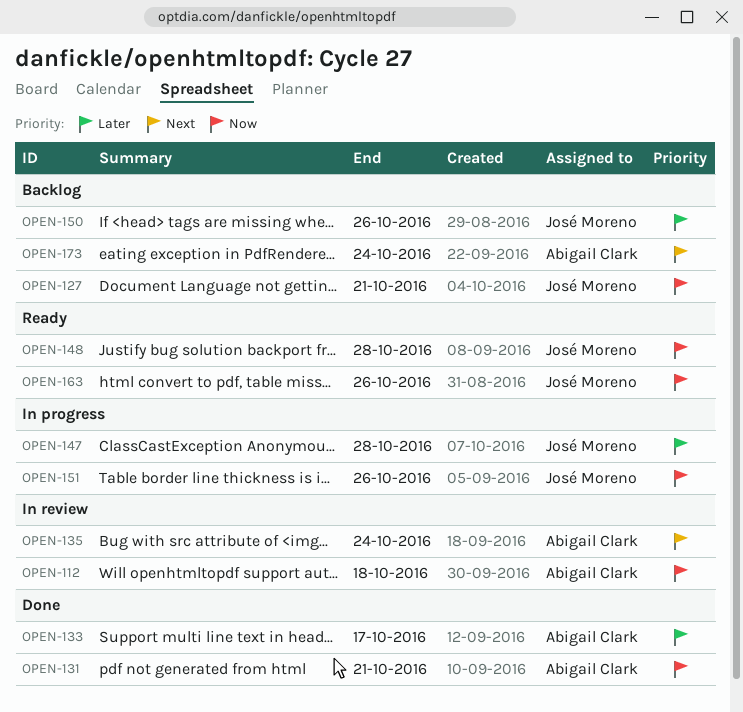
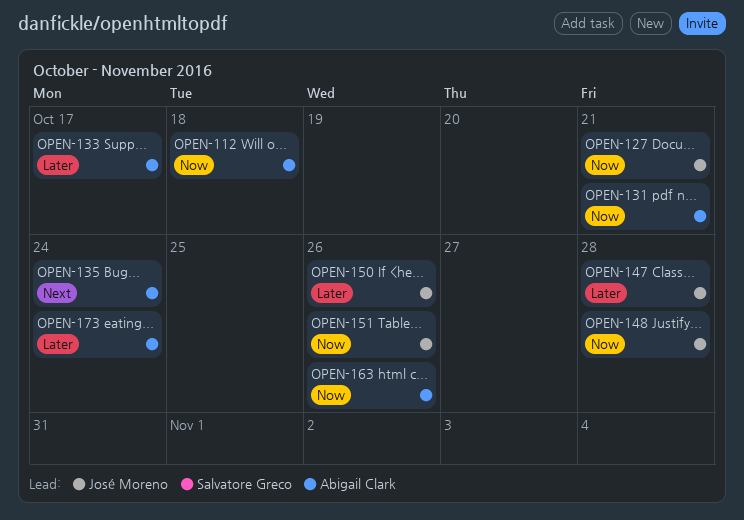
OPEN-163, owner: José Moreno -> Abigail Clark
OPEN-173, priority: Next -> Later

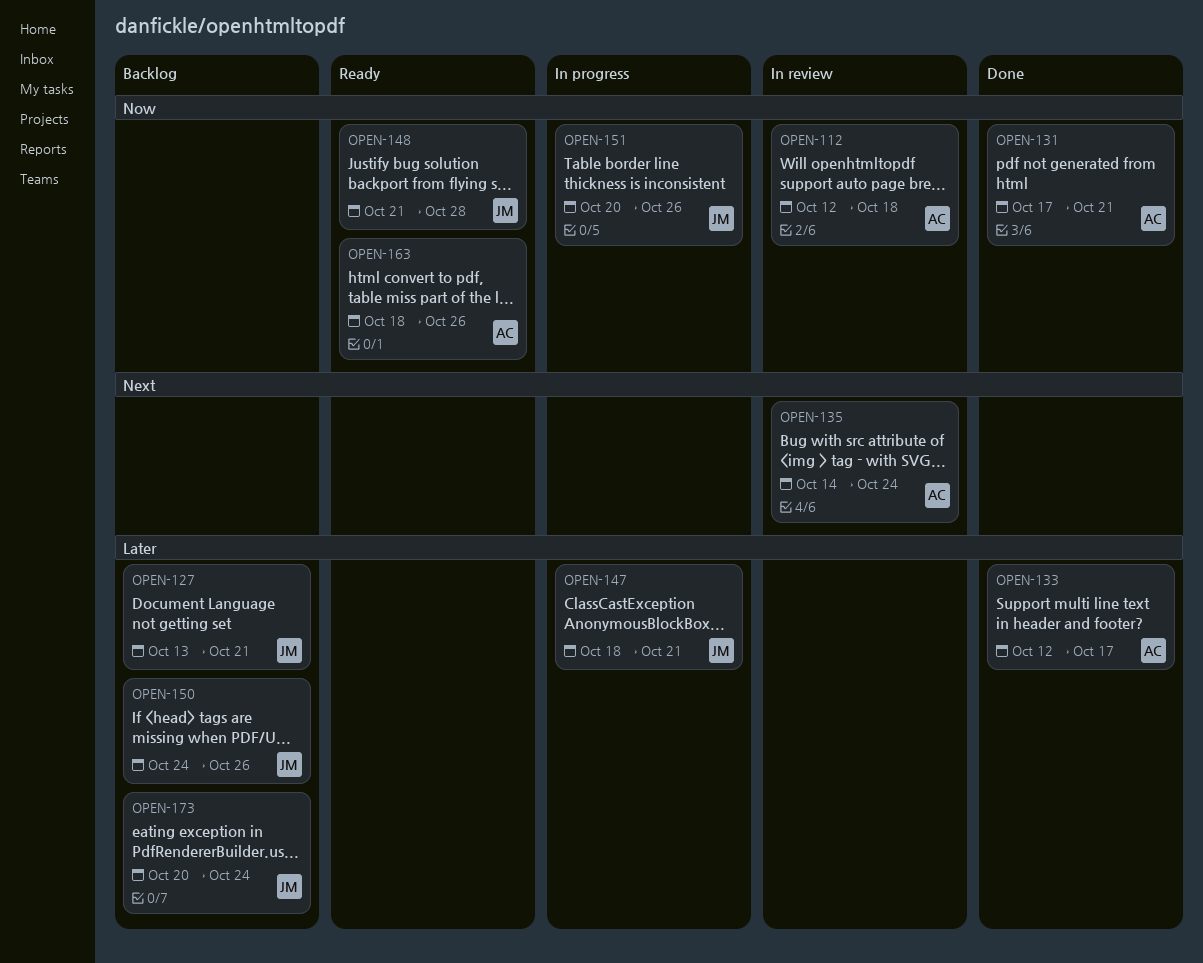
OPEN-127, priority: Now -> Later
OPEN-147, due: Oct 28 -> Oct 21
OPEN-173, owner: Abigail Clark -> José Moreno

